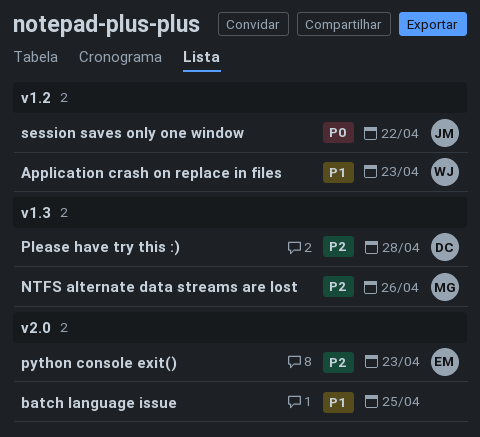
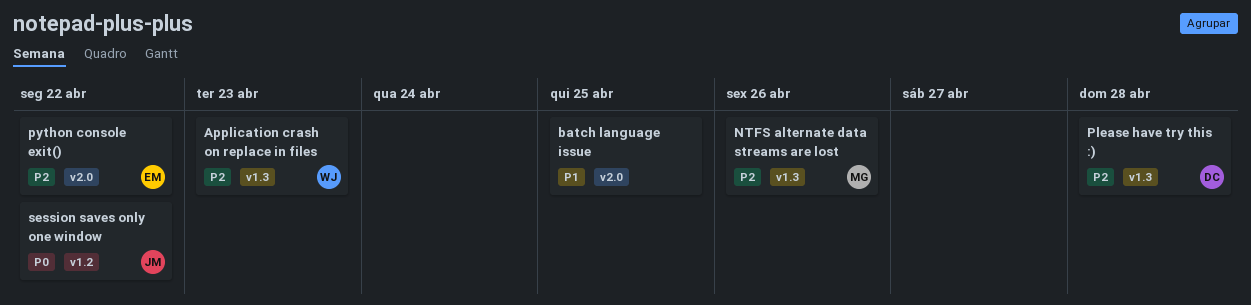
Application crash on replace in files, priority: P1 -> P2
Application crash on replace in files, label: v1.2 -> v1.3
python console exit(), due: Apr 23 -> Apr 22

